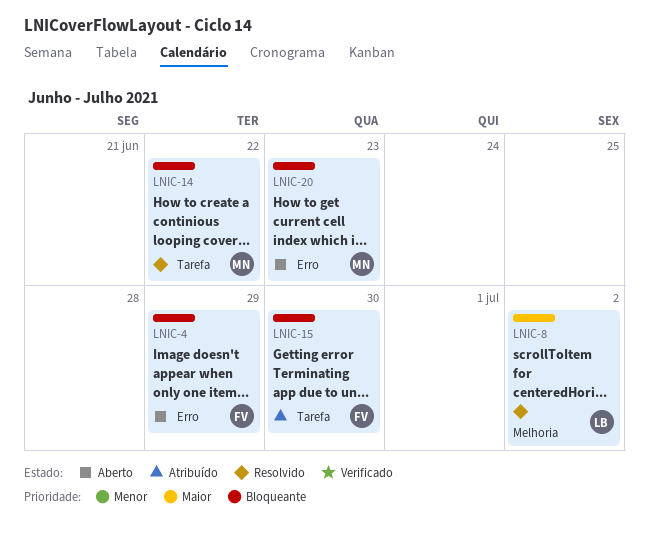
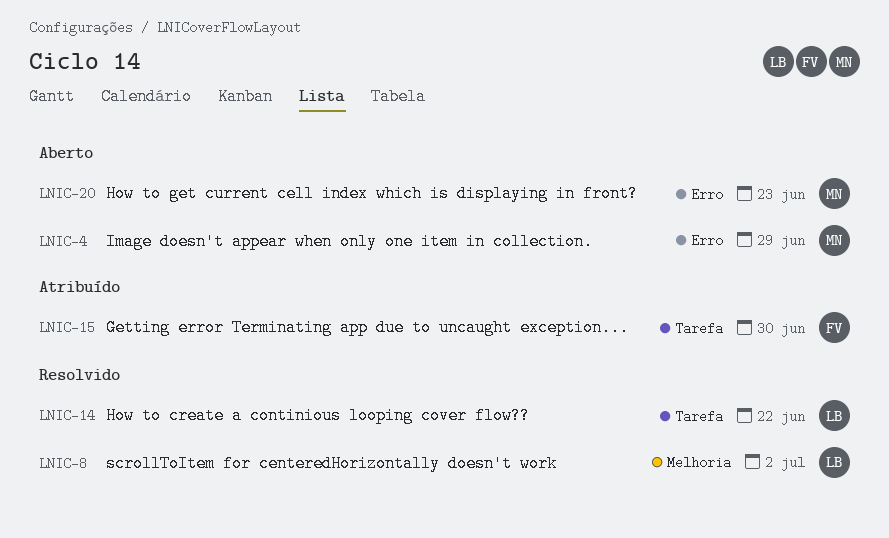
LNIC-4, owner: FV -> MN
LNIC-14, owner: MN -> LB

